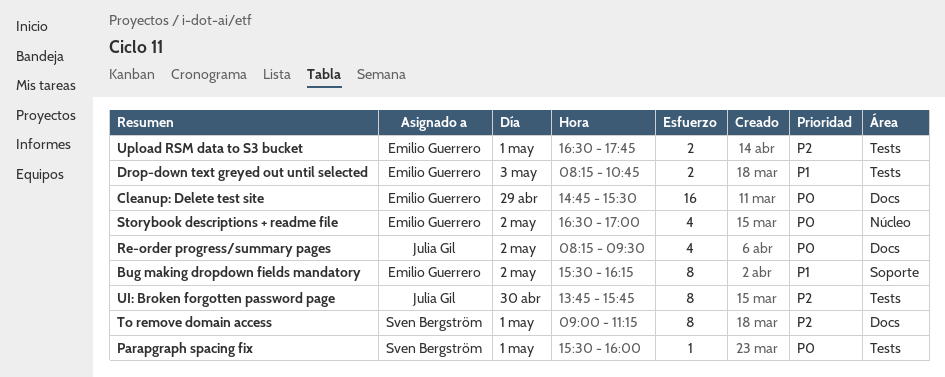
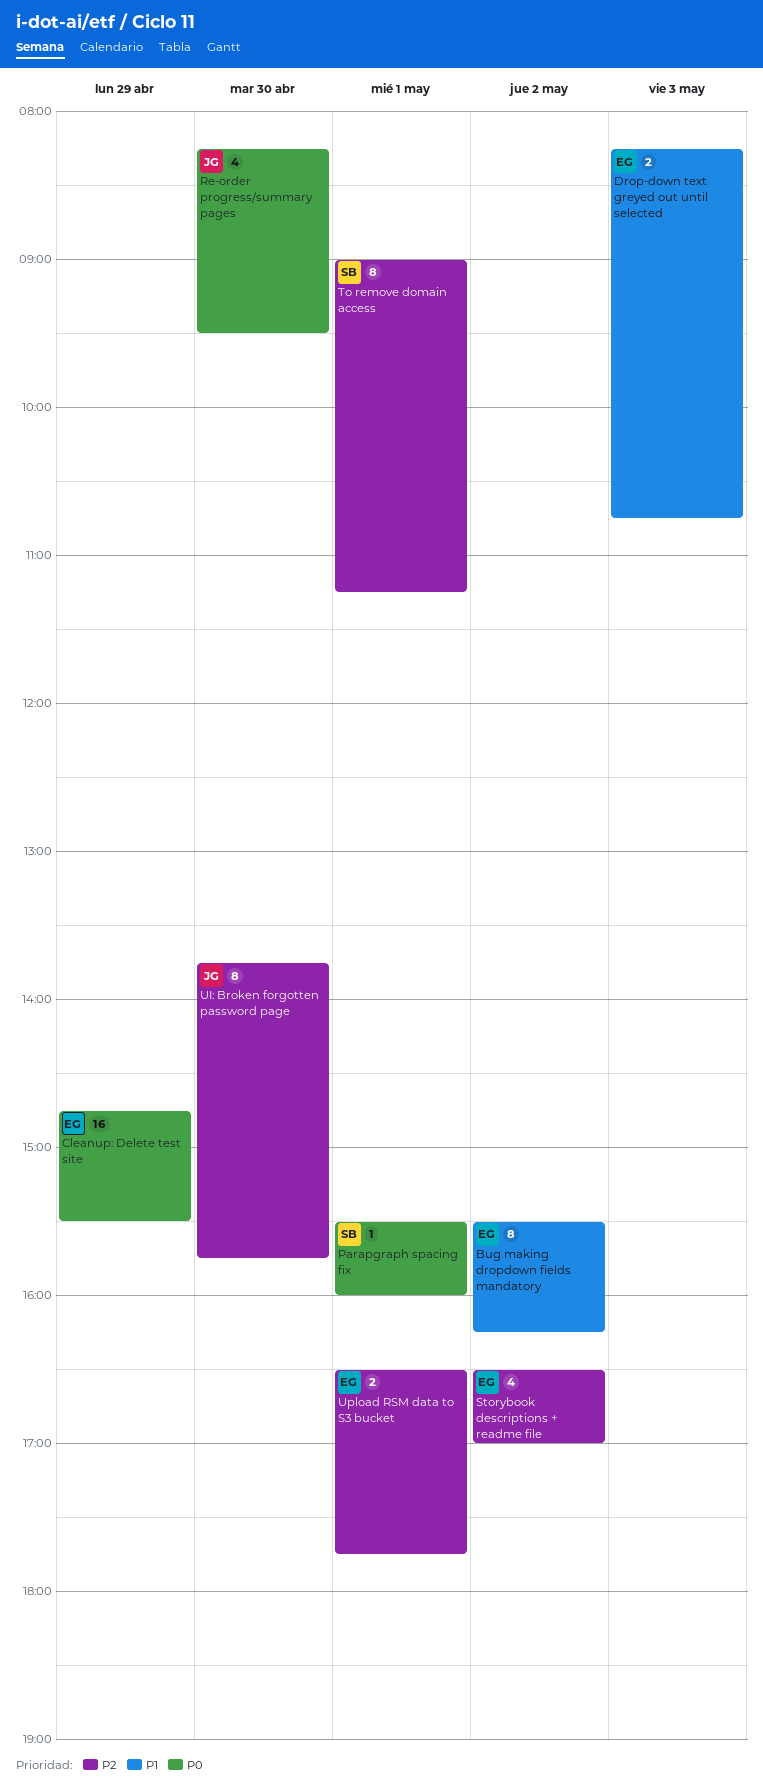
Re-order progress/summary pages, day: May 2 -> Apr 30
Storybook descriptions + readme file, priority: P0 -> P2

